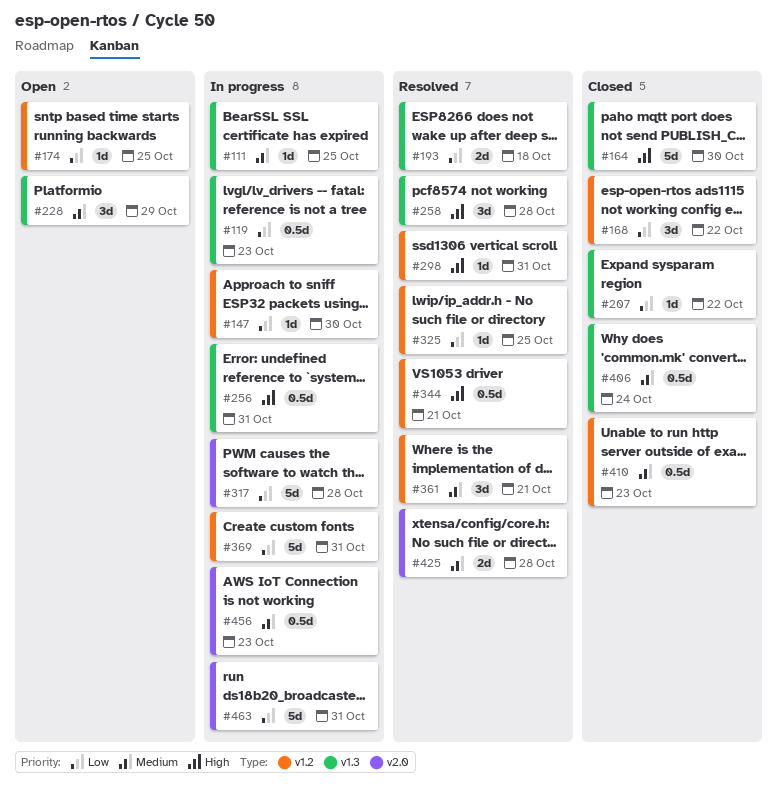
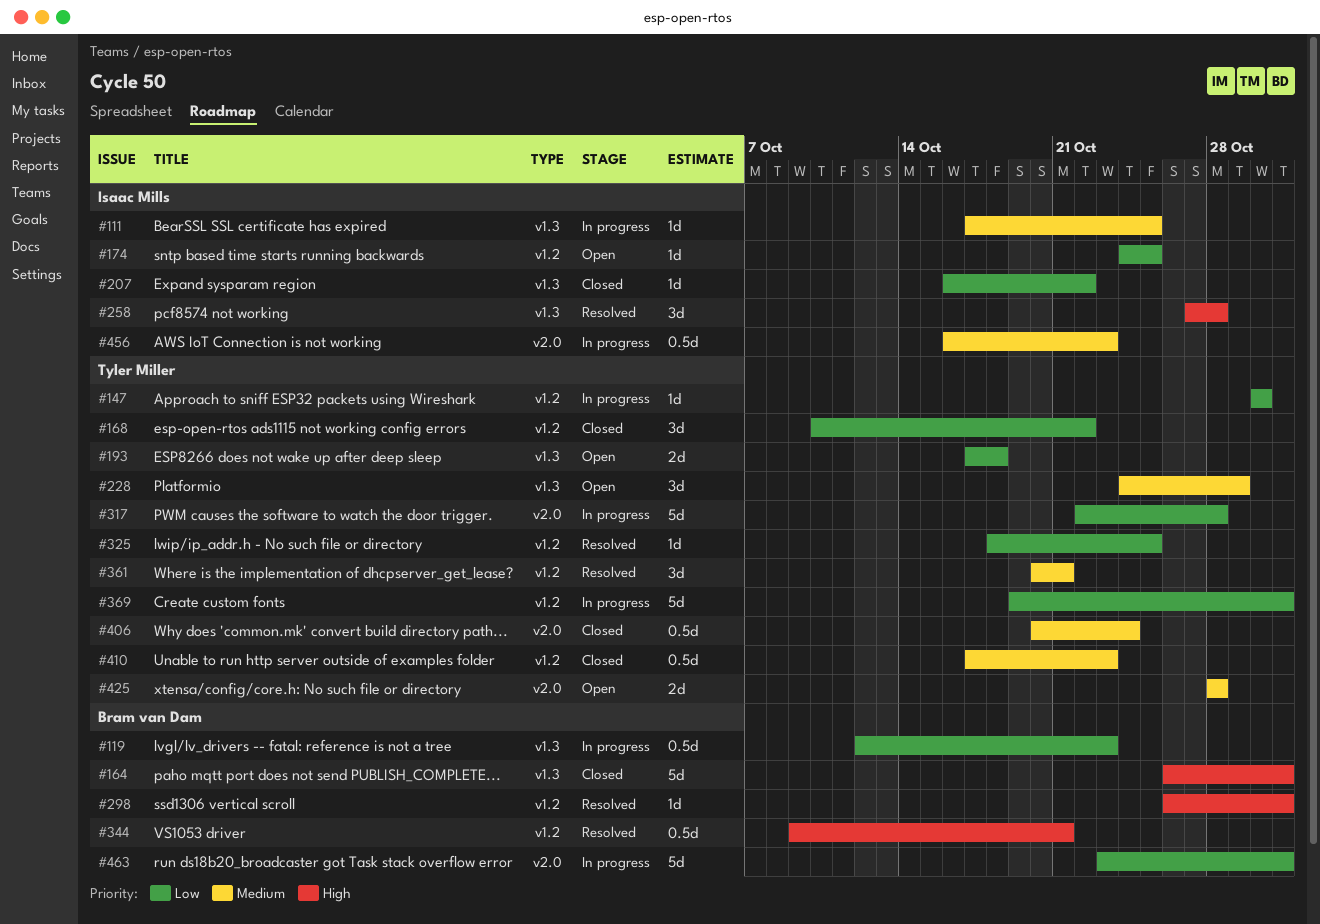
#164, due: Oct 30 -> Oct 31
#193, status: Resolved -> Open
#256: present -> none
#406, label: v1.3 -> v2.0
#425, status: Resolved -> Open

